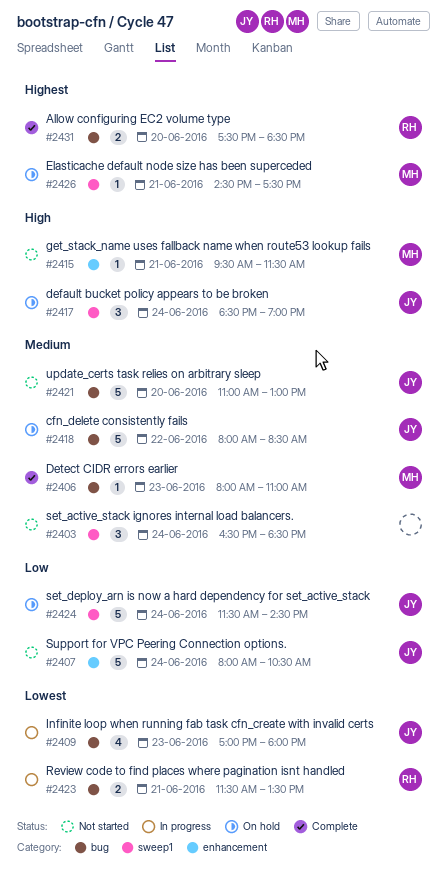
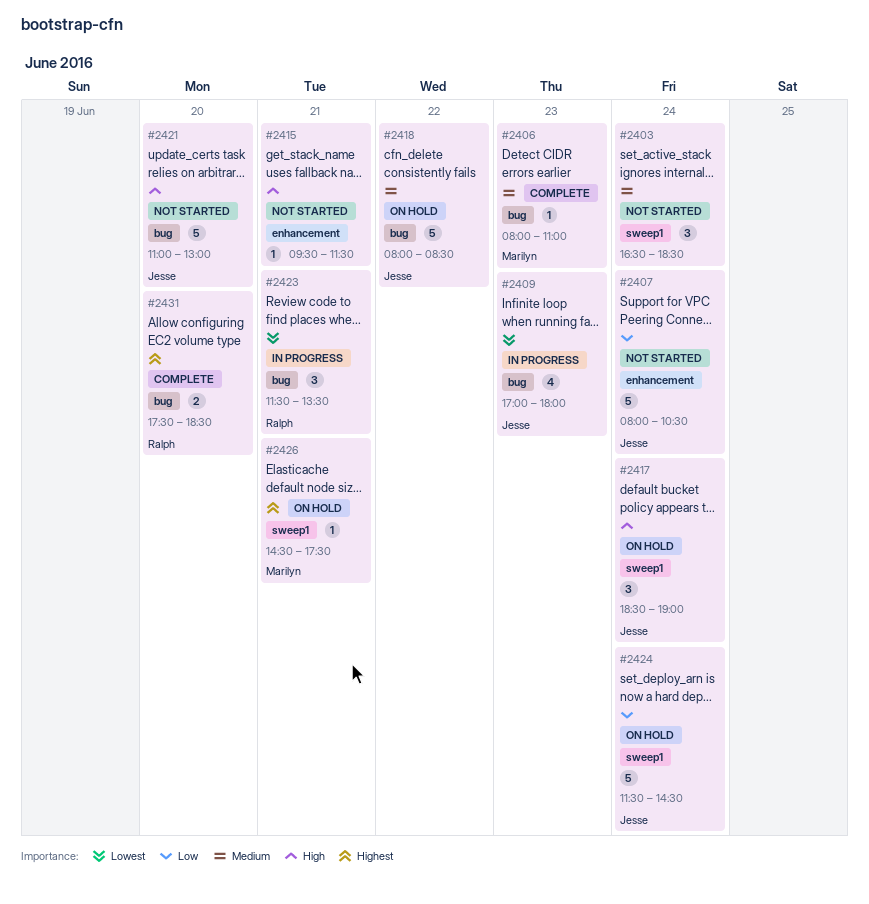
#2415, owner: Marilyn -> none
#2421, priority: Medium -> High
#2423, estimate: 2 -> 3

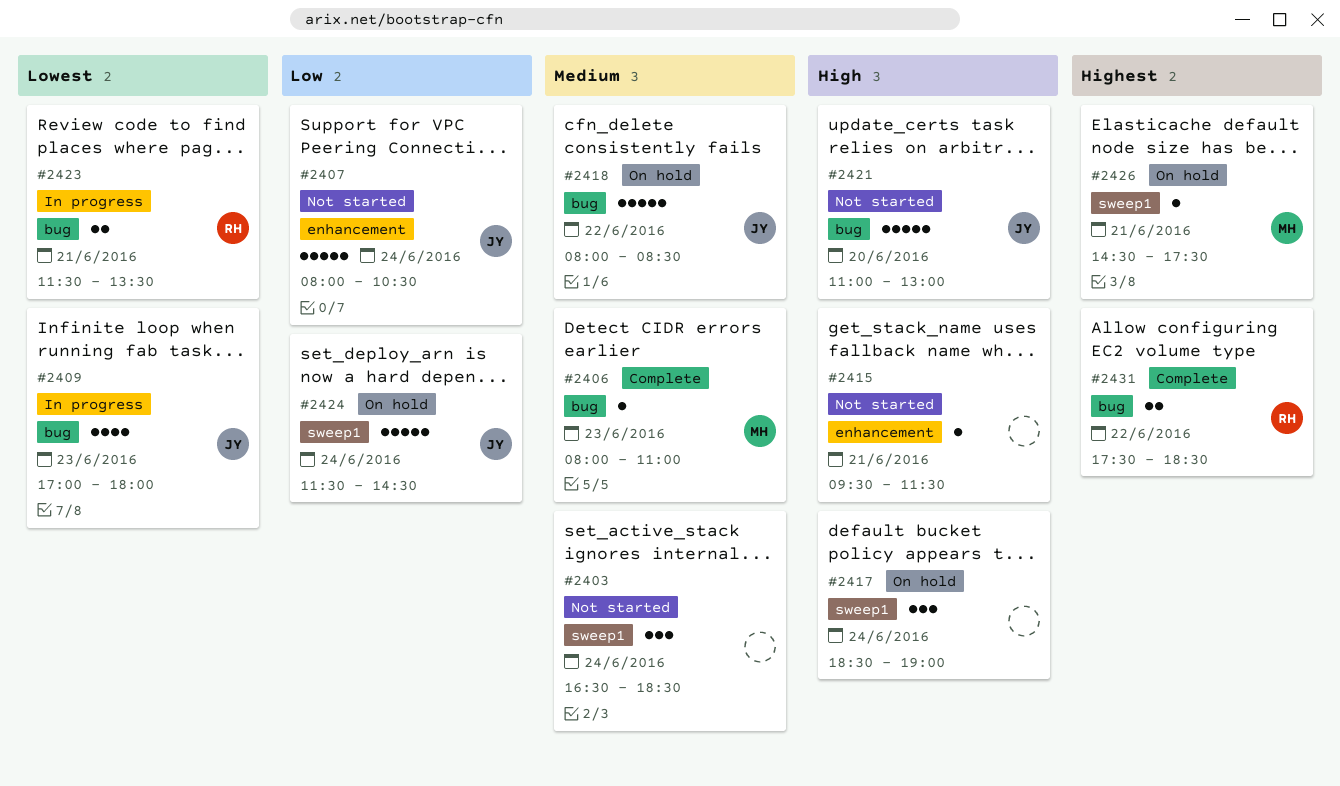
#2417, owner: Jesse -> none
#2423, estimate: 3 -> 2
#2431, day: Jun 20 -> Jun 22

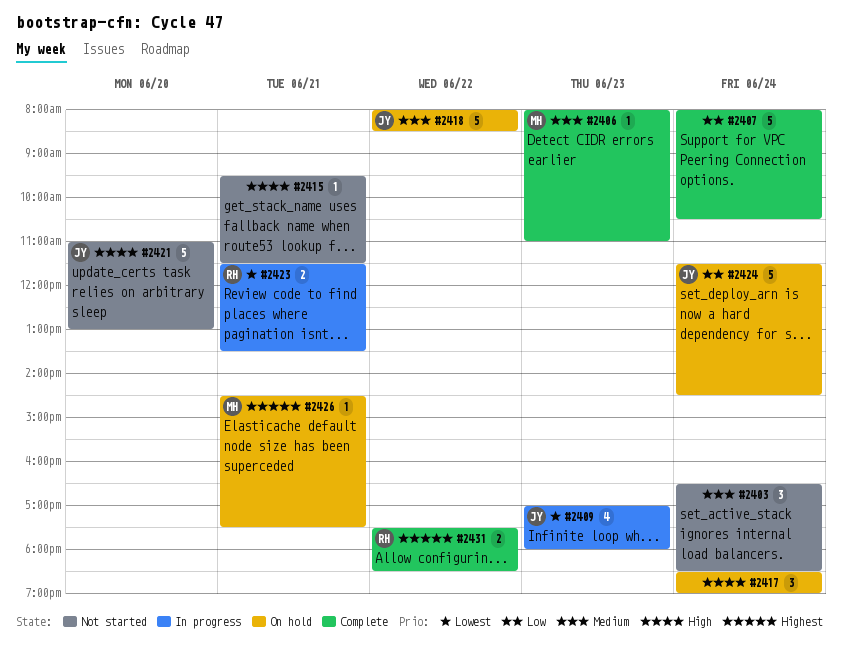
#2407, status: Not started -> Complete
#2407, owner: JY -> none

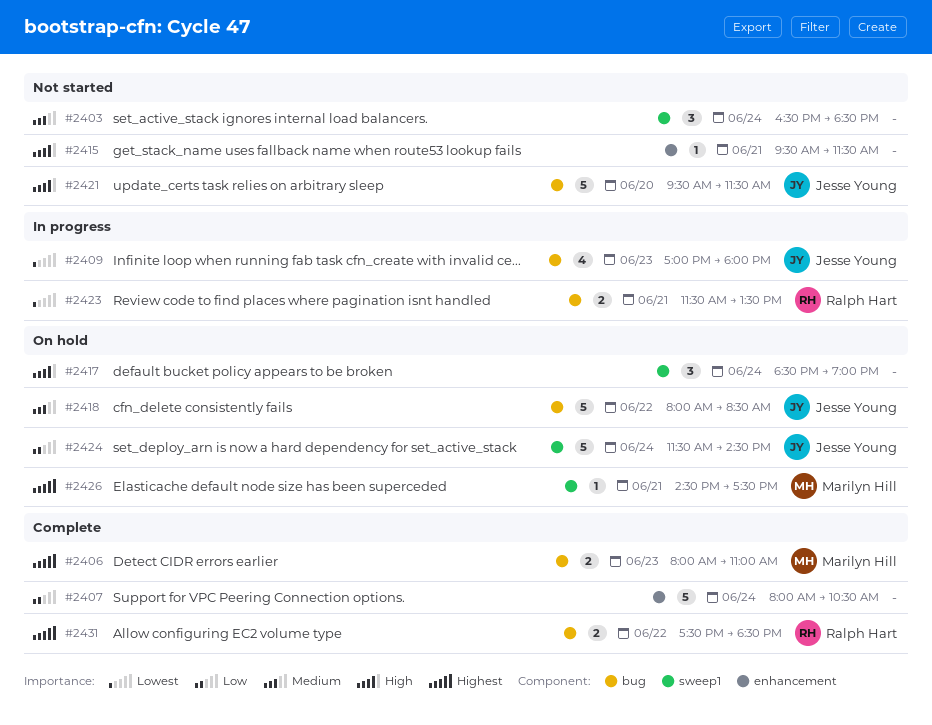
#2406, priority: Medium -> Highest
#2406, estimate: 1 -> 2
#2421, begins: 11:00 -> 09:30
#2421, ends: 13:00 -> 11:30

